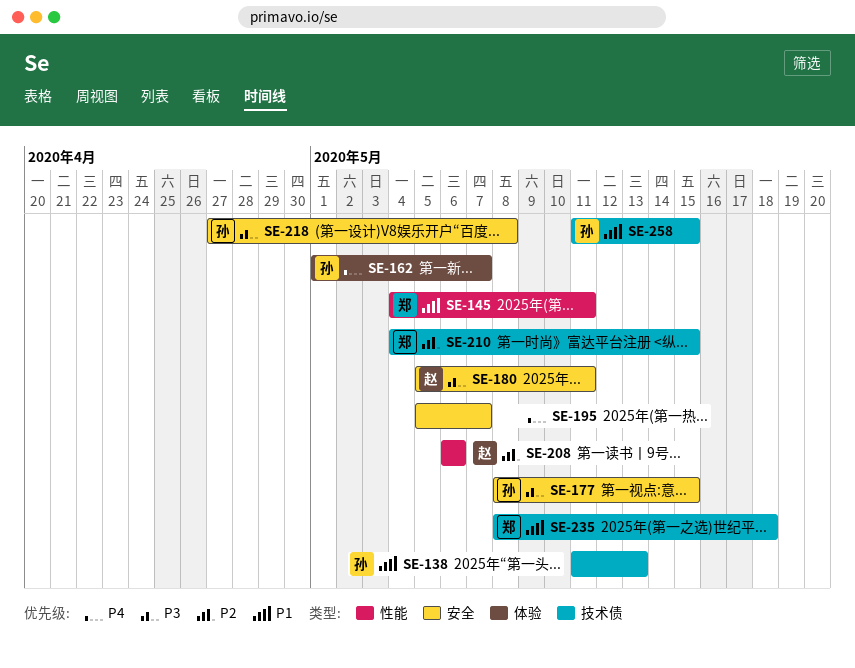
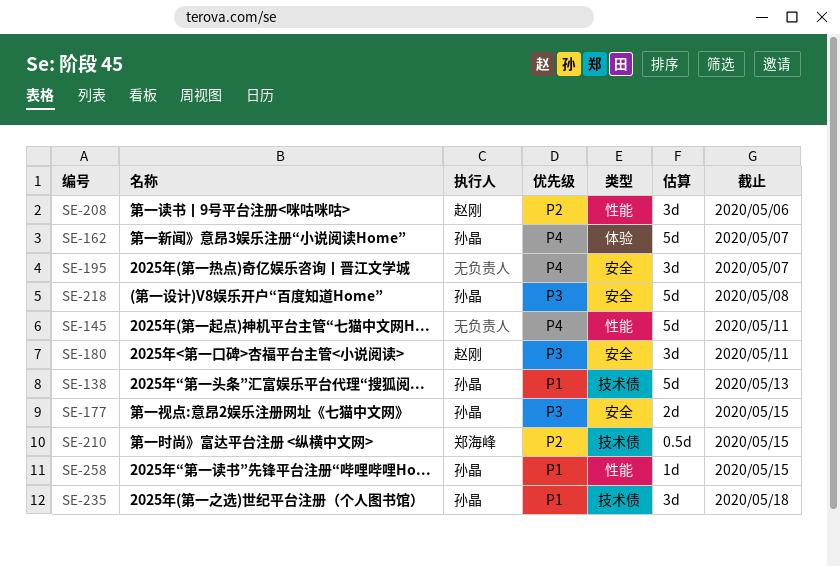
SE-145, owner: 郑海峰 -> none
SE-145, priority: P1 -> P4
SE-235, owner: 郑海峰 -> 孙晶
SE-258, label: 技术债 -> 性能

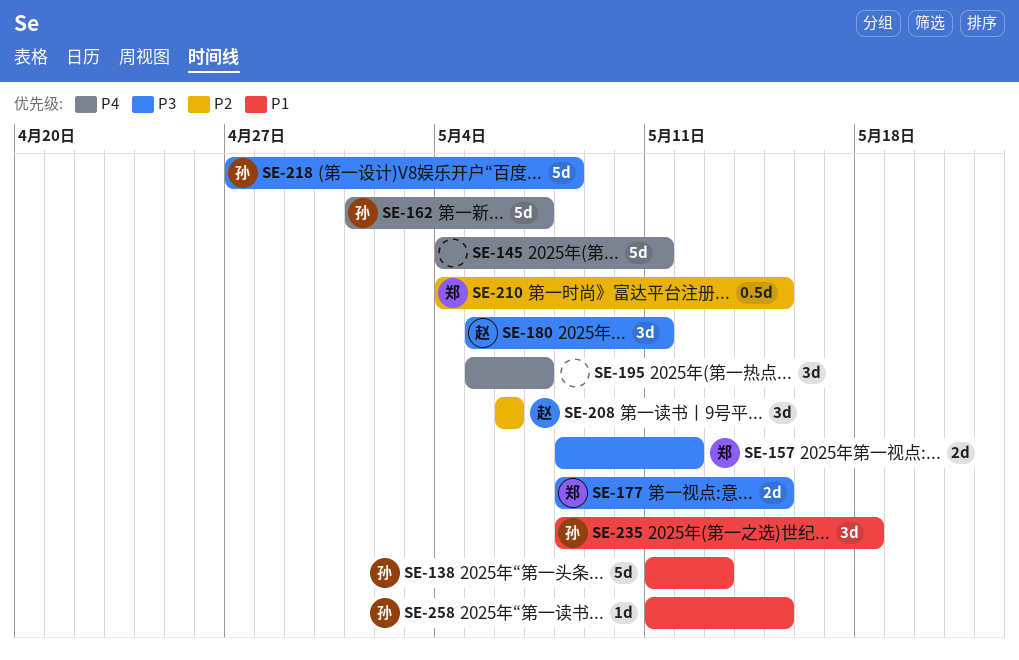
SE-157: none -> present
SE-177, owner: 孙晶 -> 郑海峰

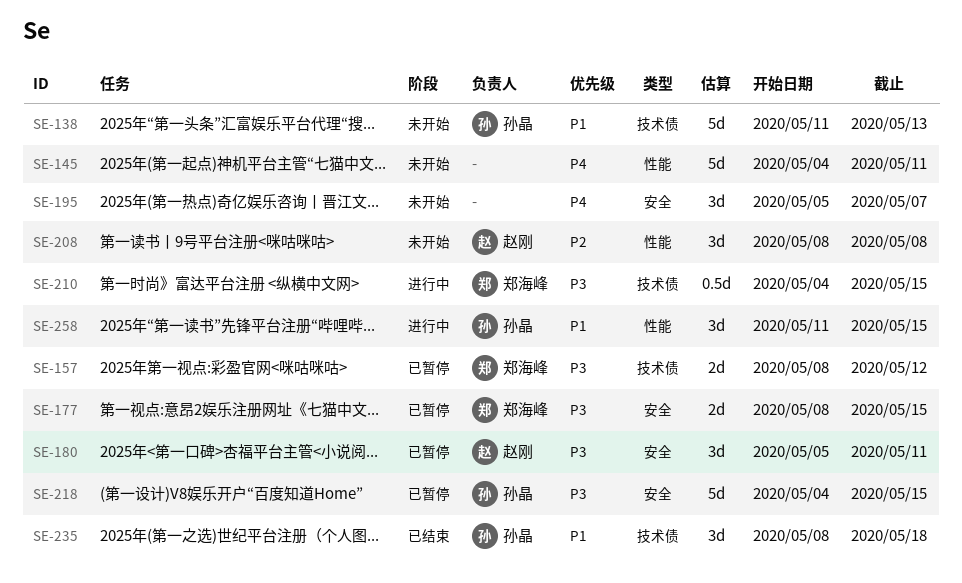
SE-162: present -> none
SE-208, start: May 6 -> May 8
SE-208, due: May 6 -> May 8
SE-210, priority: P2 -> P3
SE-218, start: Apr 27 -> May 4
SE-218, due: May 8 -> May 15
SE-258, estimate: 1d -> 3d

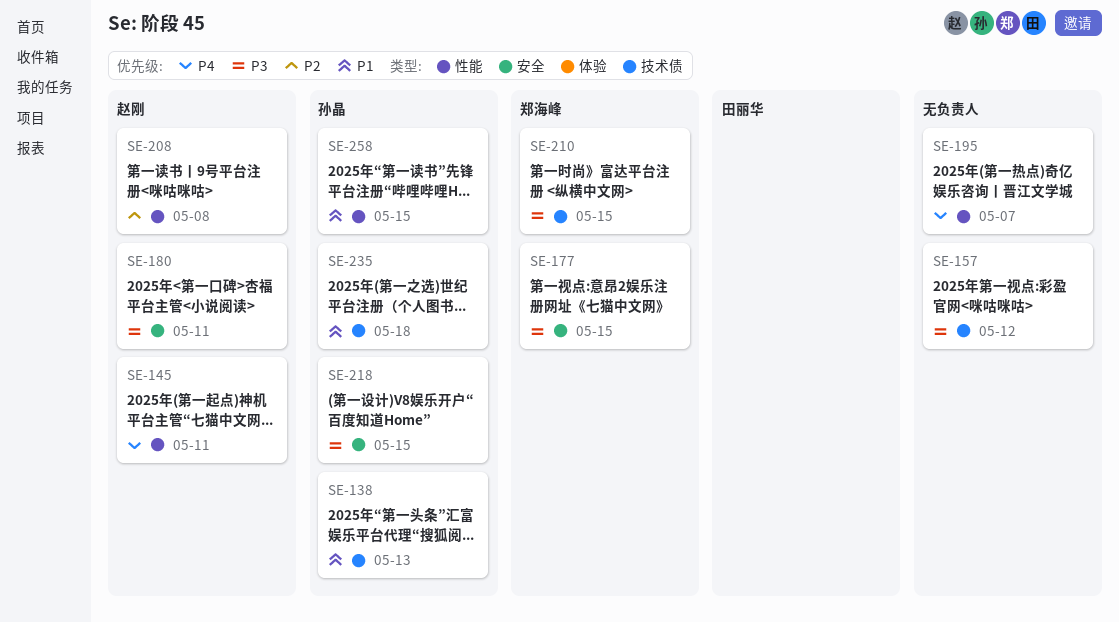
SE-145, owner: none -> 赵刚
SE-157, owner: 郑海峰 -> none
SE-195, label: 安全 -> 性能

